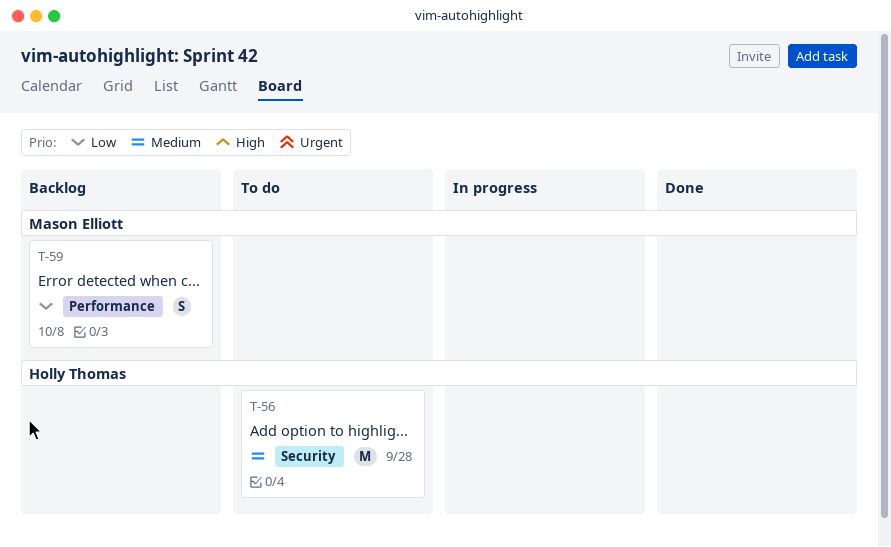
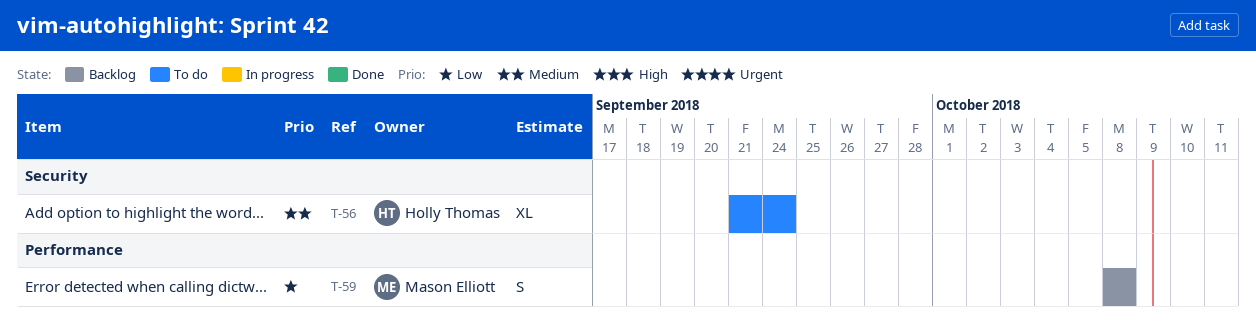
T-56, estimate: M -> XL
T-56, due: Sep 28 -> Sep 24

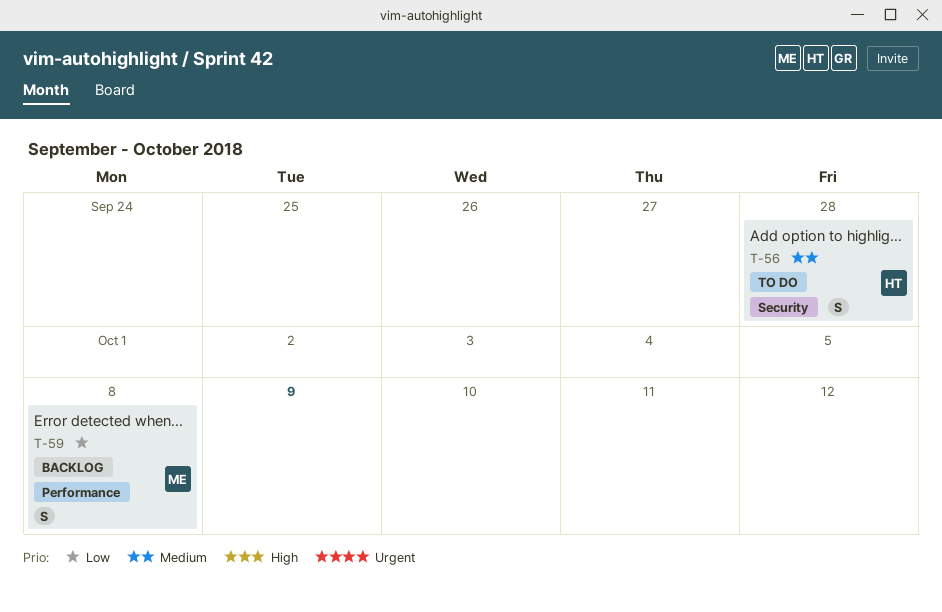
T-56, estimate: XL -> S
T-56, due: Sep 24 -> Sep 28

